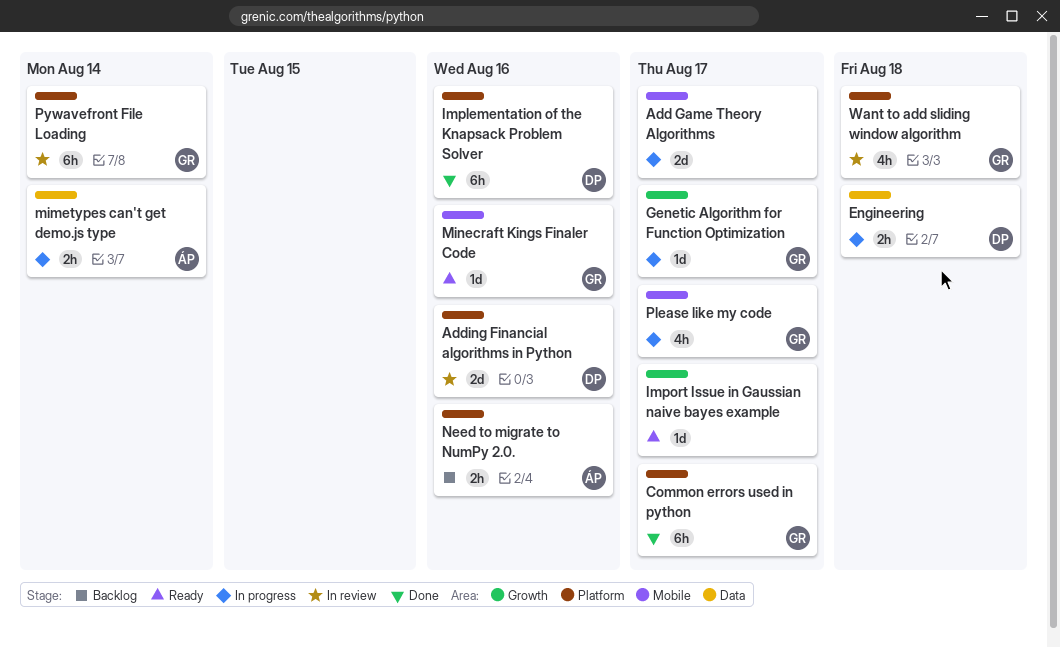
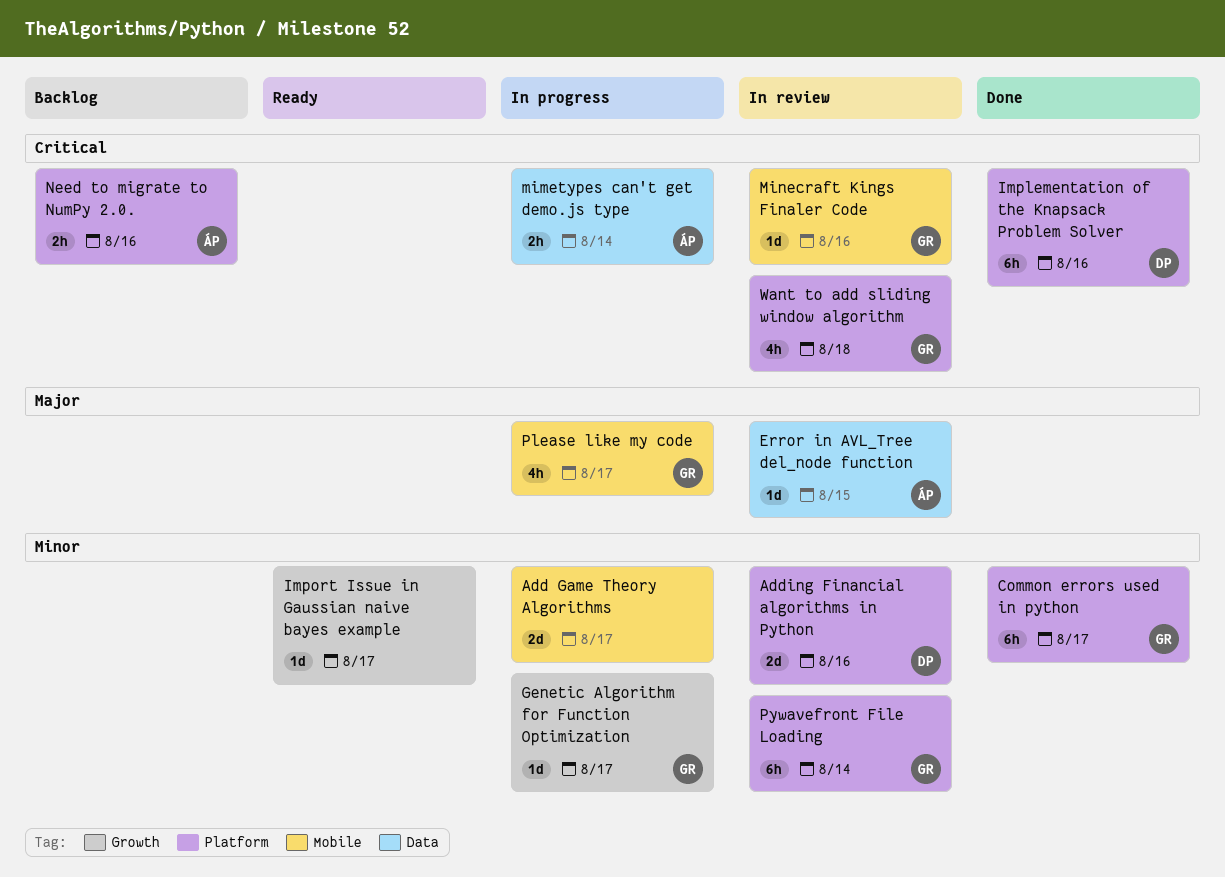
Engineering: present -> none
Error in AVL_Tree del_node function: none -> present
Minecraft Kings Finaler Code, status: Ready -> In review

